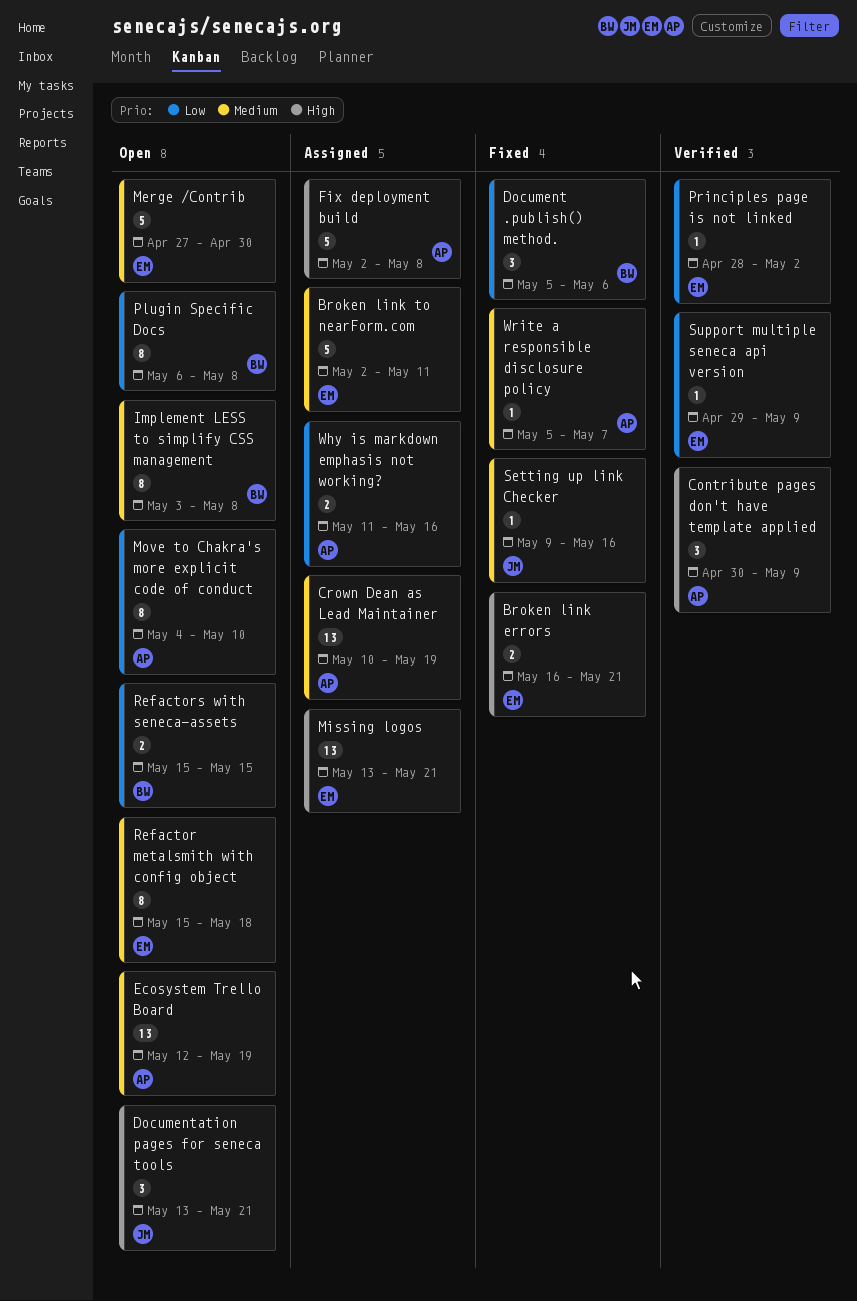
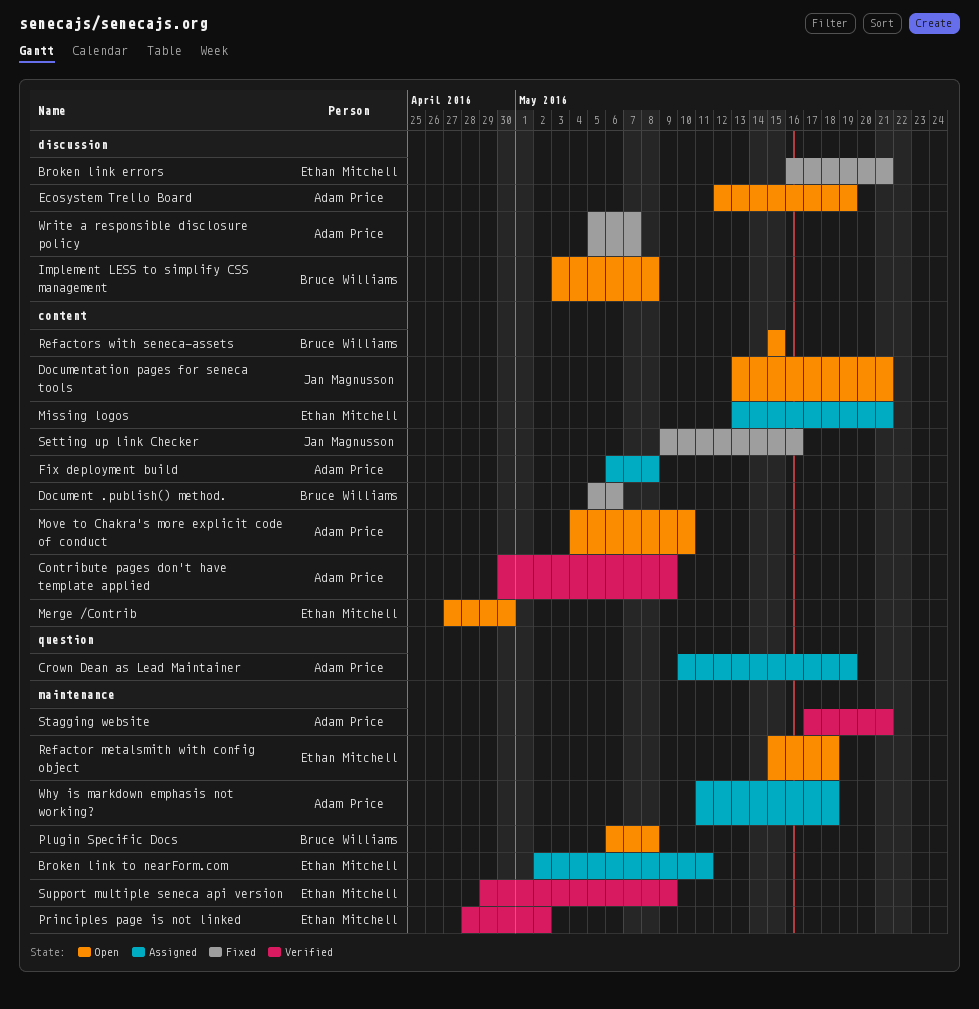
Fix deployment build, start: May 2 -> May 6
Stagging website: none -> present
Why is markdown emphasis not working?, due: May 16 -> May 18

